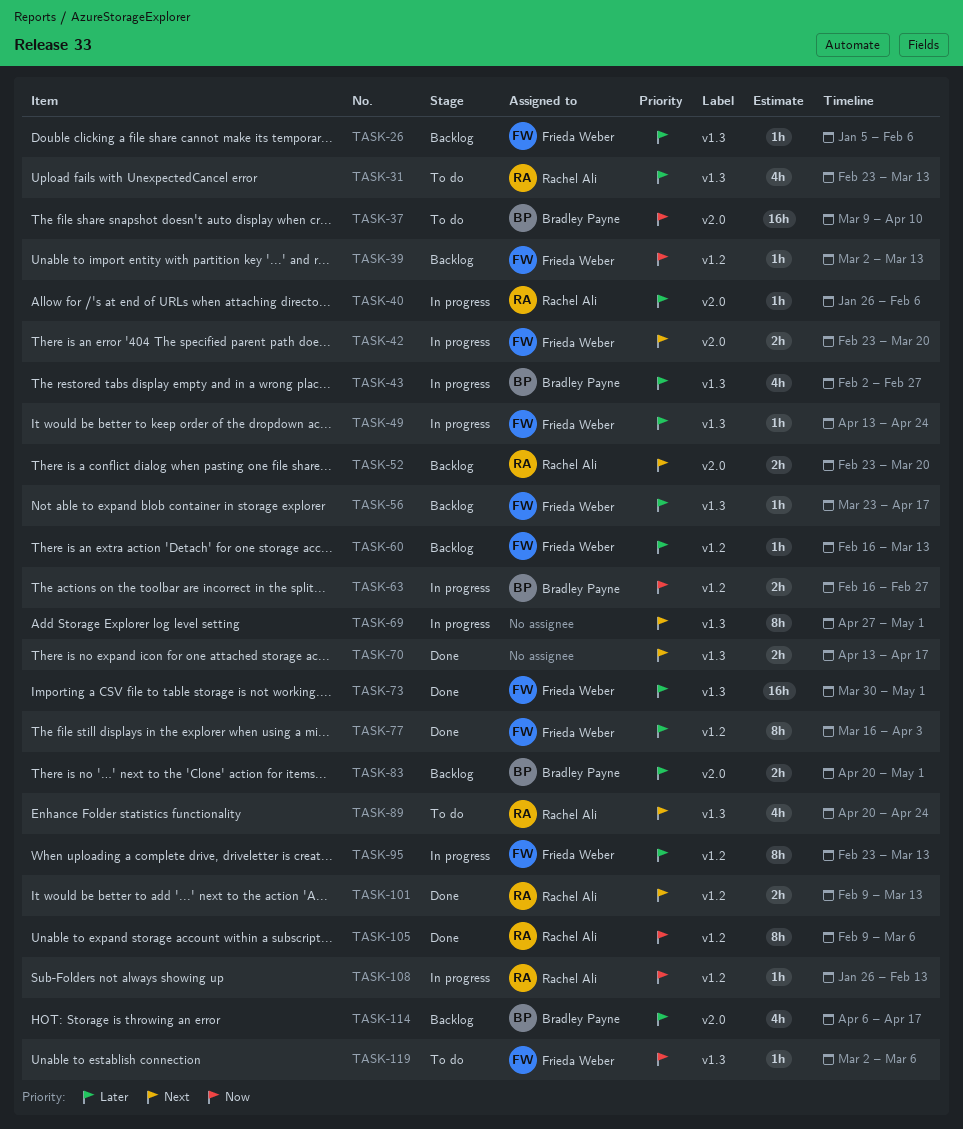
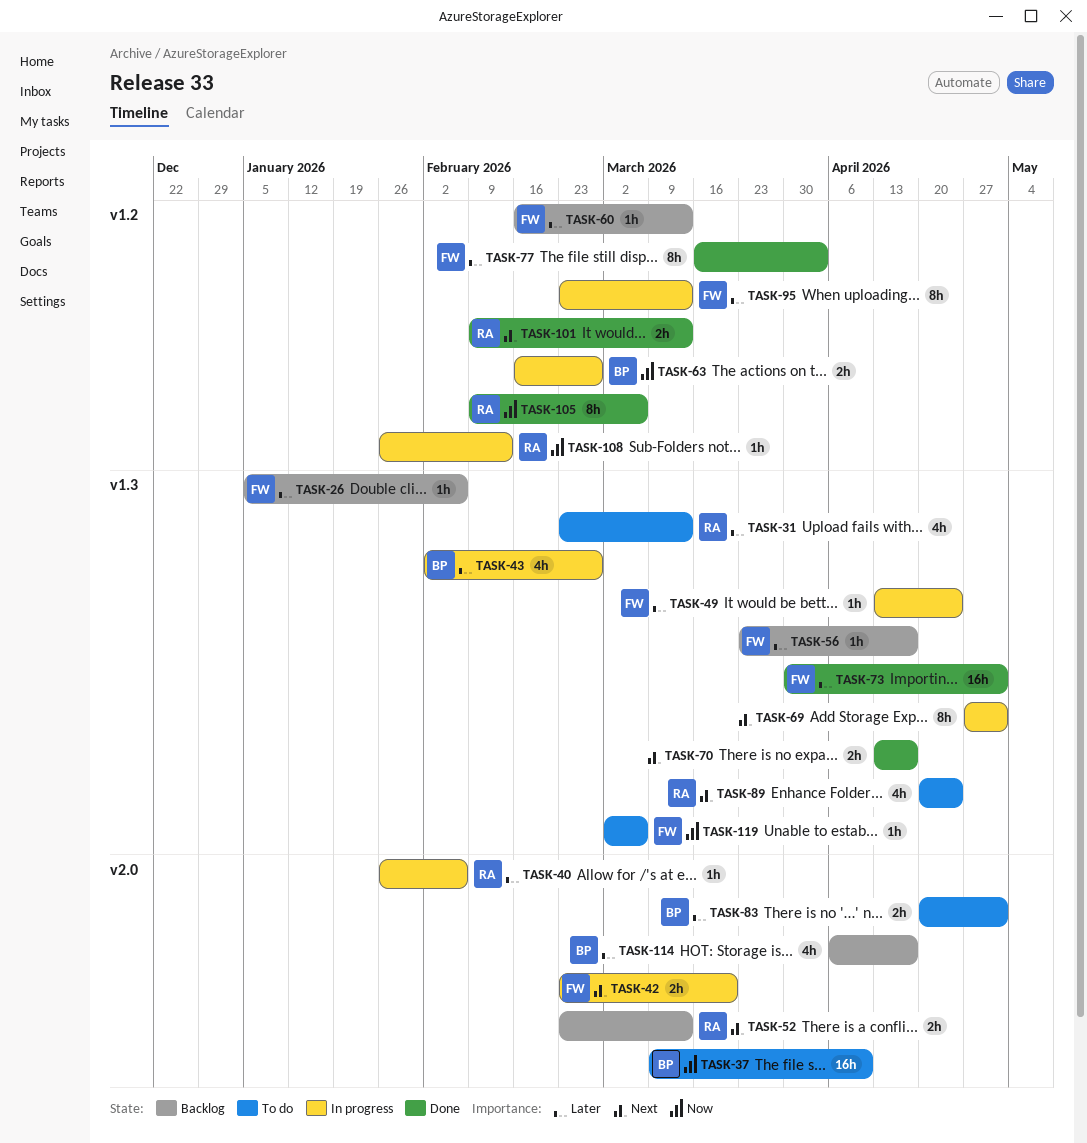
TASK-39: present -> none
TASK-52, due: Mar 20 -> Mar 13
TASK-83, status: Backlog -> To do

